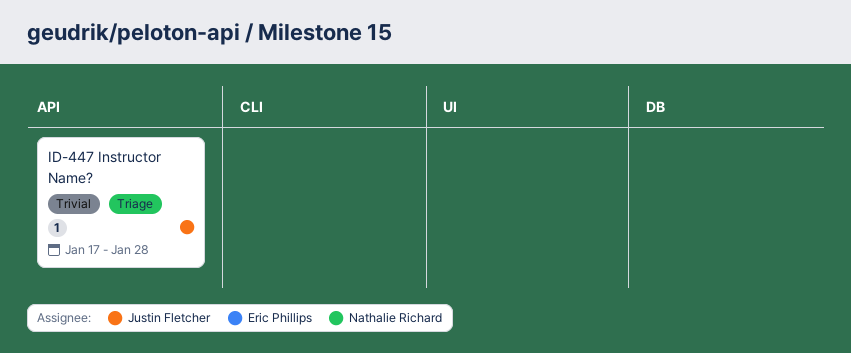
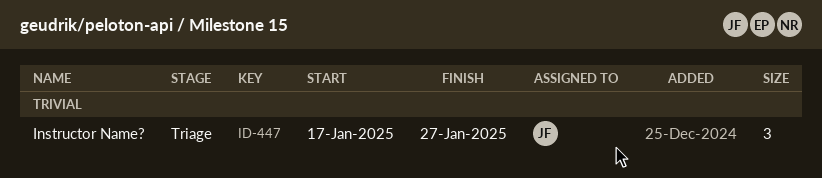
ID-447, estimate: 1 -> 3
ID-447, due: Jan 28 -> Jan 27

